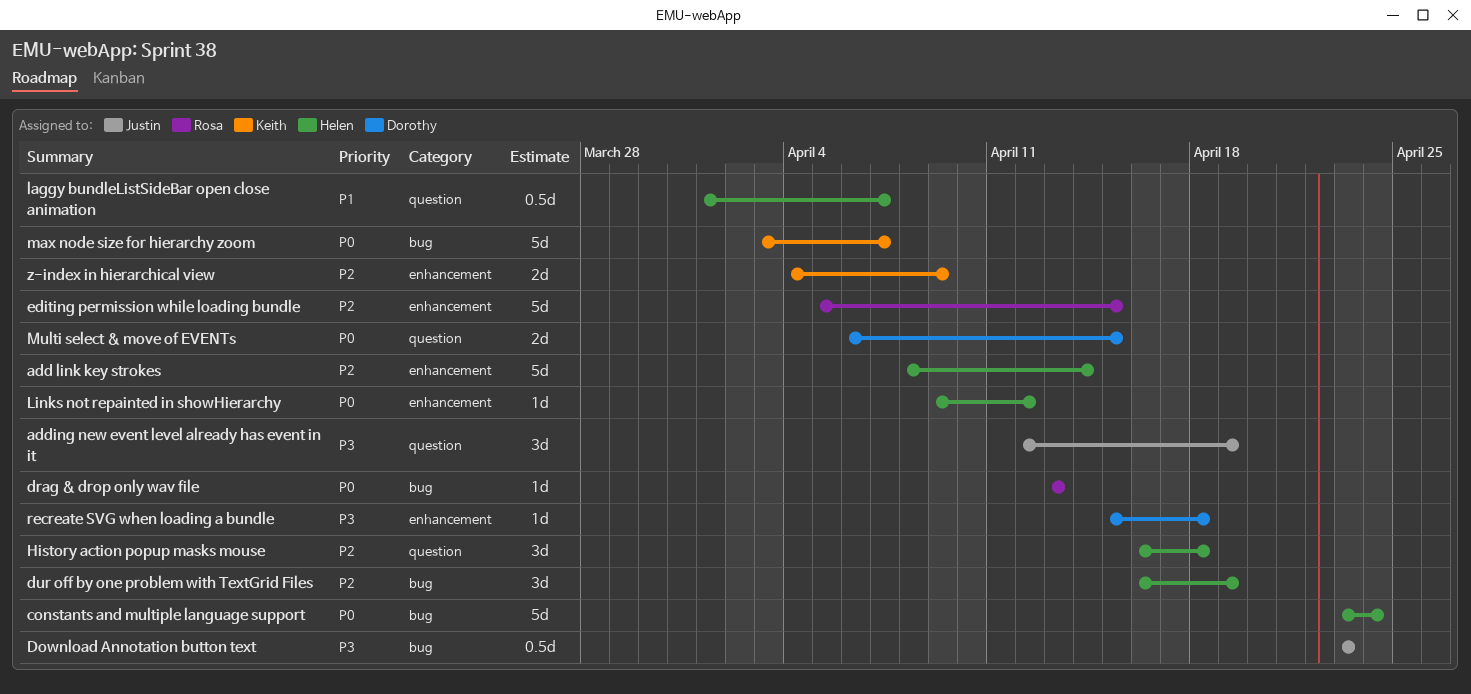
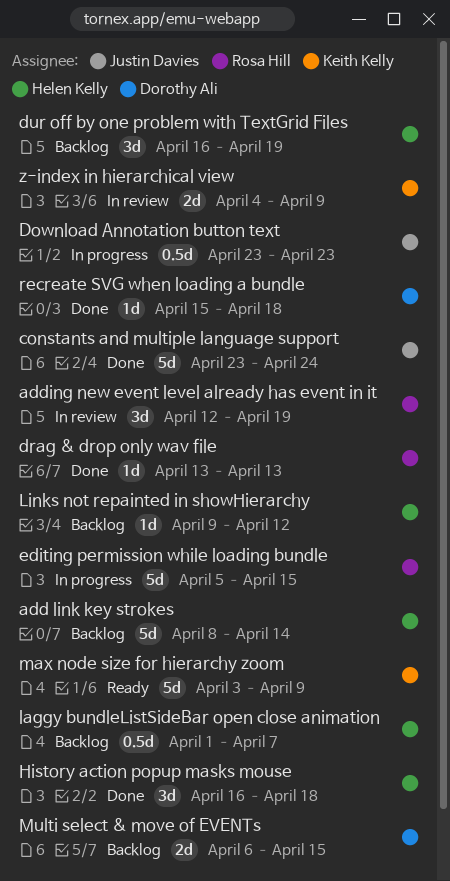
adding new event level already has event in it, owner: Justin Davies -> Rosa Hill
constants and multiple language support, owner: Helen Kelly -> Justin Davies
max node size for hierarchy zoom, due: Apr 7 -> Apr 9

